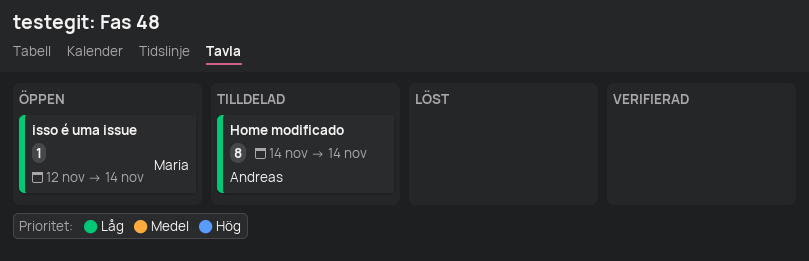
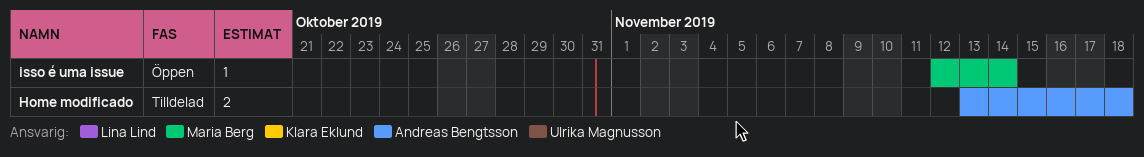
Home modificado, estimate: 8 -> 2
Home modificado, start: Nov 14 -> Nov 13
Home modificado, due: Nov 14 -> Nov 18

